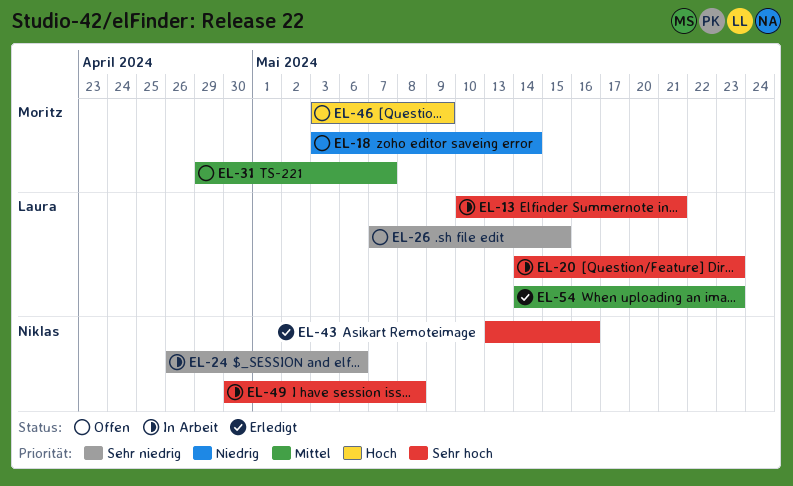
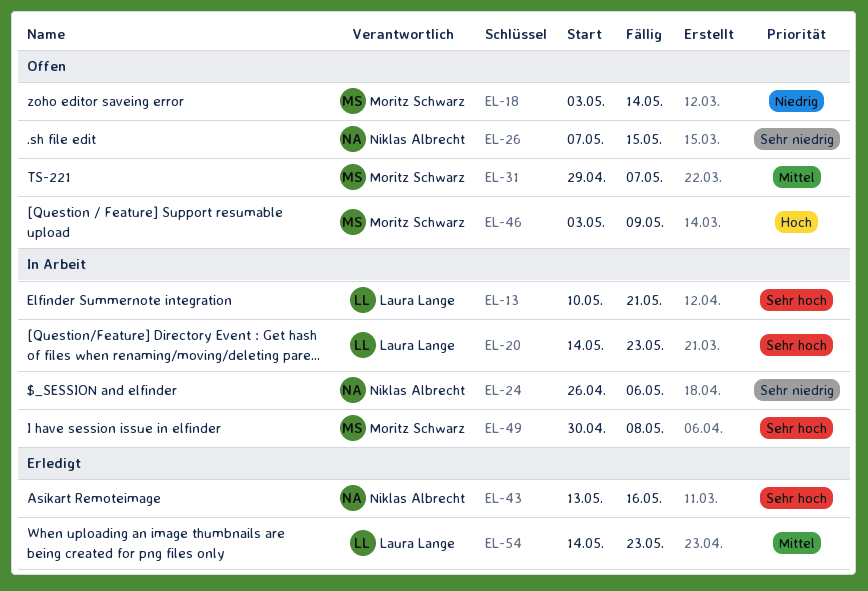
EL-26, owner: Laura Lange -> Niklas Albrecht
EL-49, owner: Niklas Albrecht -> Moritz Schwarz

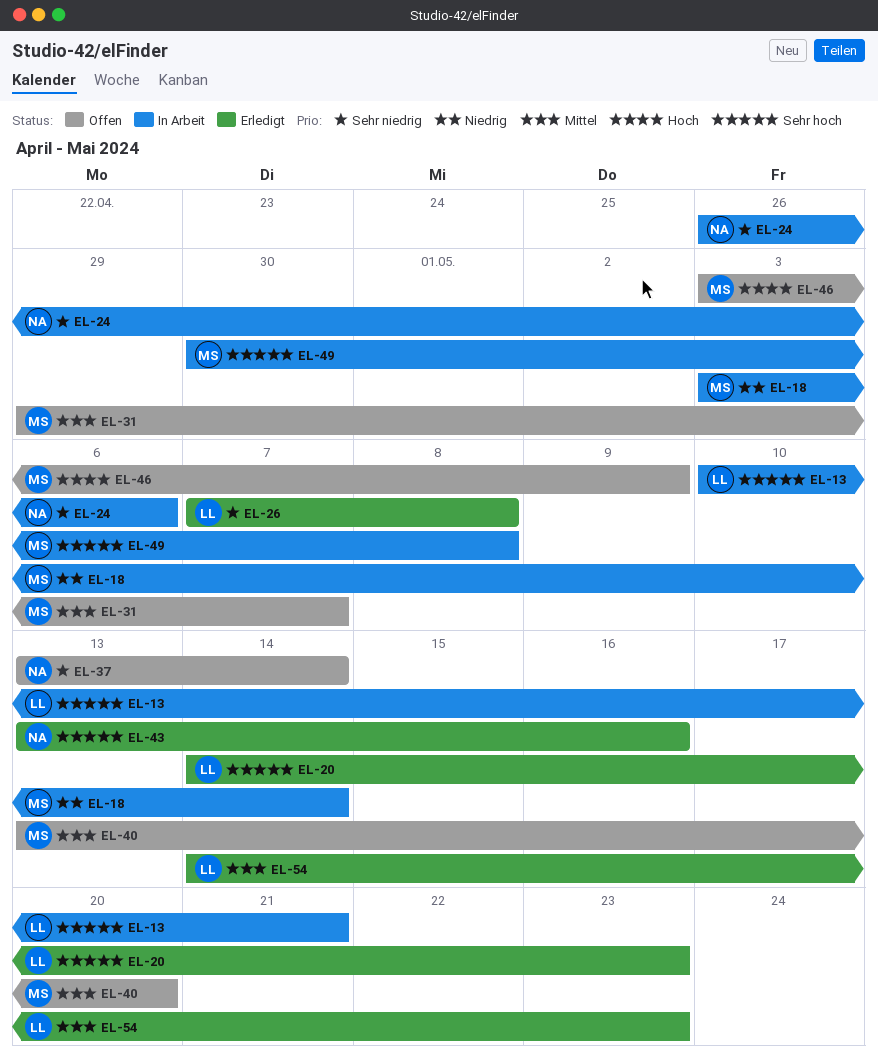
EL-18, status: Offen -> In Arbeit
EL-20, status: In Arbeit -> Erledigt
EL-26, status: Offen -> Erledigt
EL-26, owner: Niklas Albrecht -> Laura Lange
EL-26, due: May 15 -> May 8
EL-37: none -> present
EL-40: none -> present

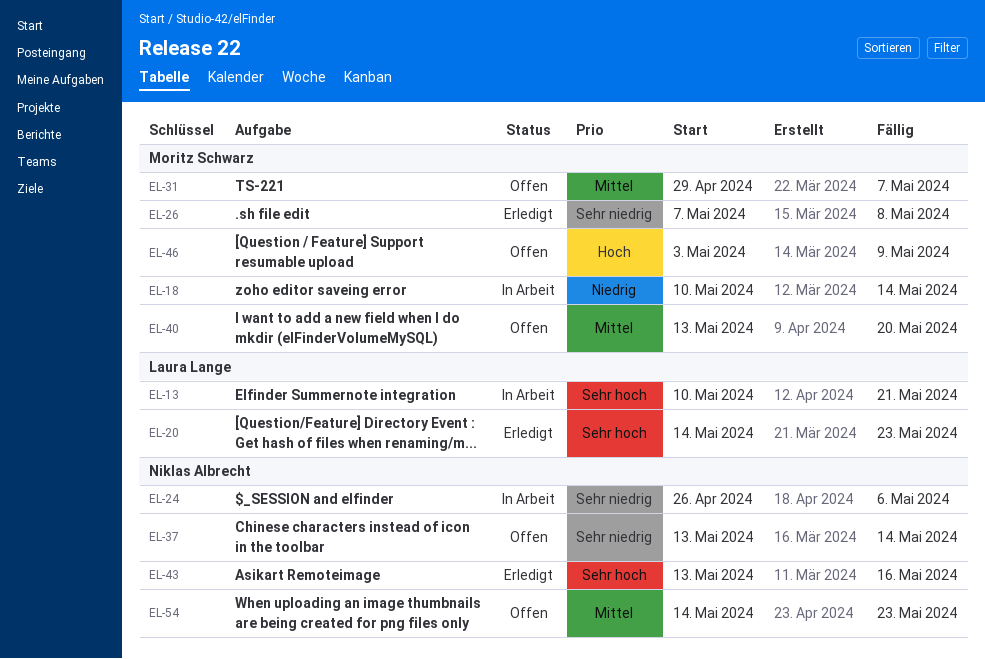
EL-18, start: May 3 -> May 10
EL-26, owner: Laura Lange -> Moritz Schwarz
EL-49: present -> none
EL-54, status: Erledigt -> Offen
EL-54, owner: Laura Lange -> Niklas Albrecht

